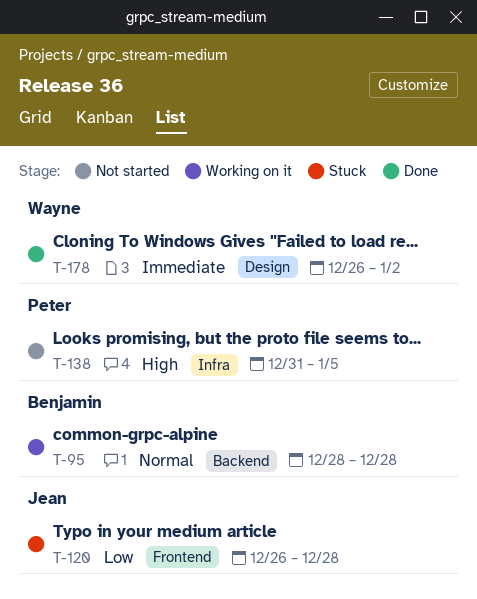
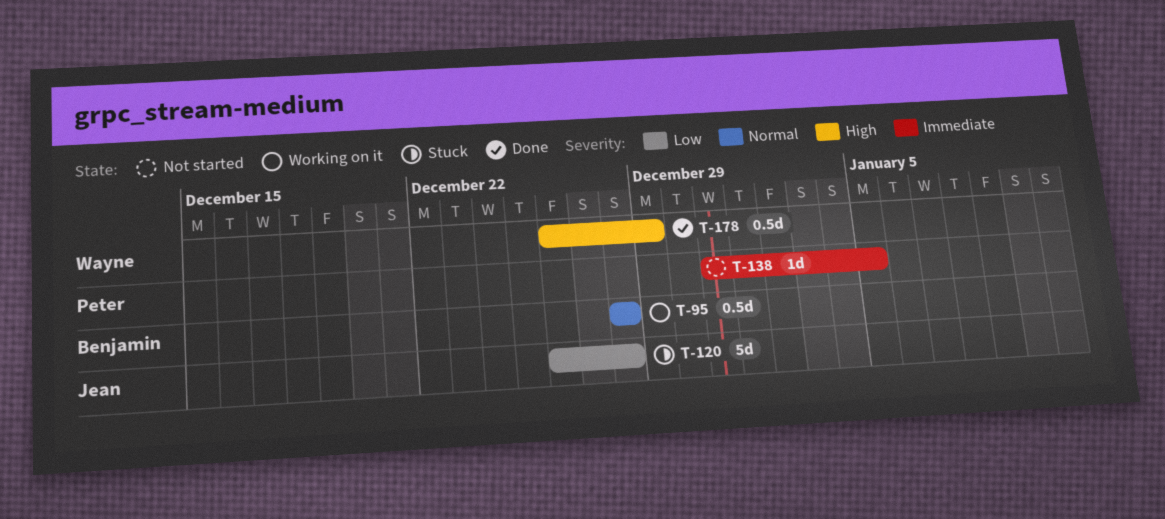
T-138, priority: High -> Immediate
T-178, priority: Immediate -> High
T-178, due: Jan 2 -> Dec 29

